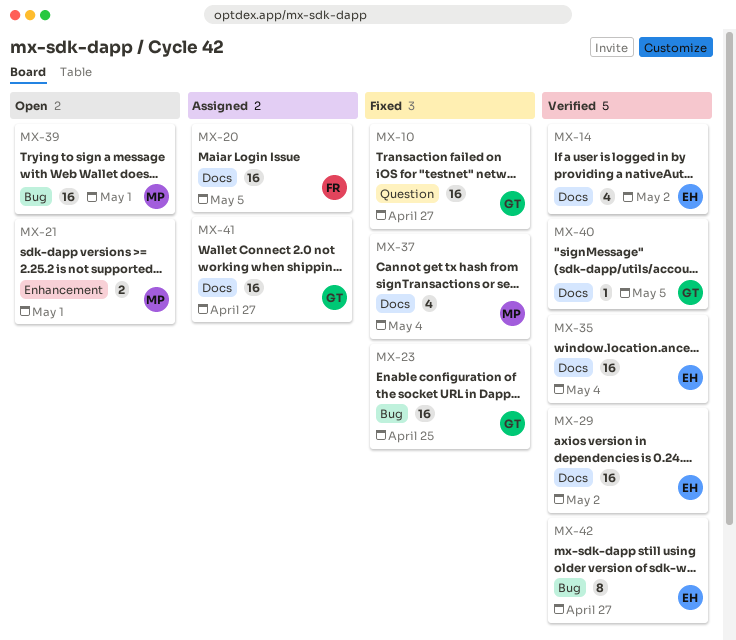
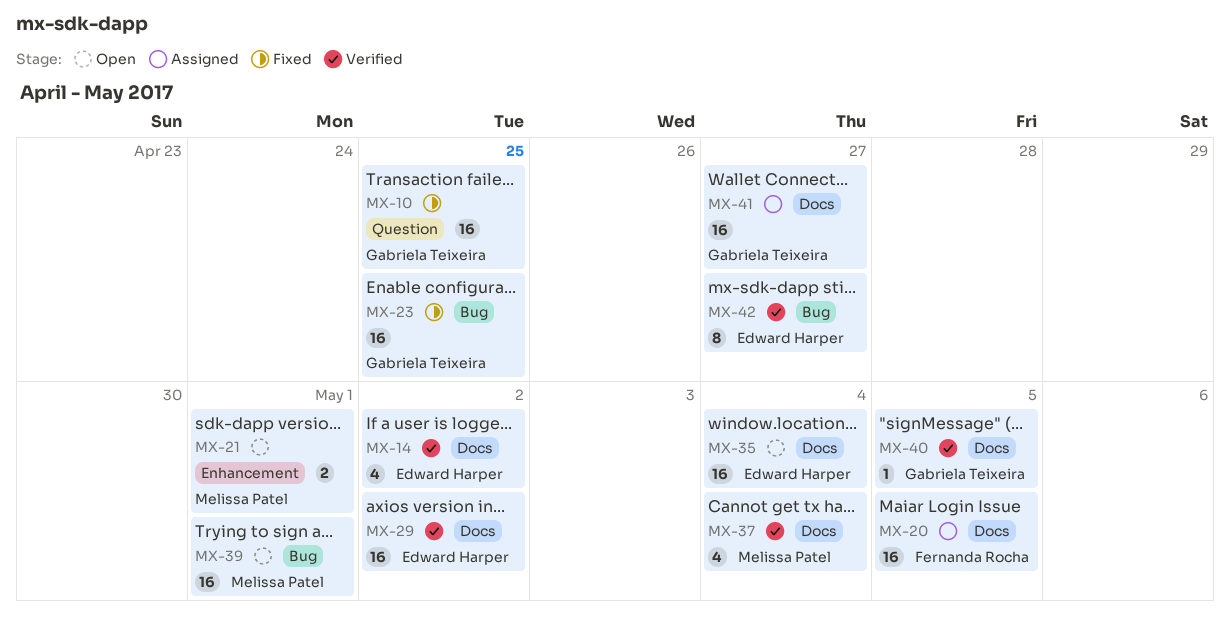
MX-10, due: Apr 27 -> Apr 25
MX-35, status: Verified -> Open
MX-37, status: Fixed -> Verified

